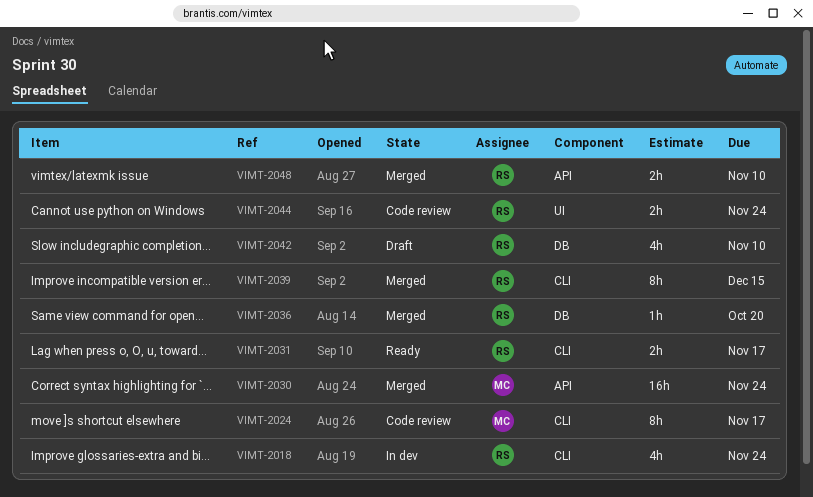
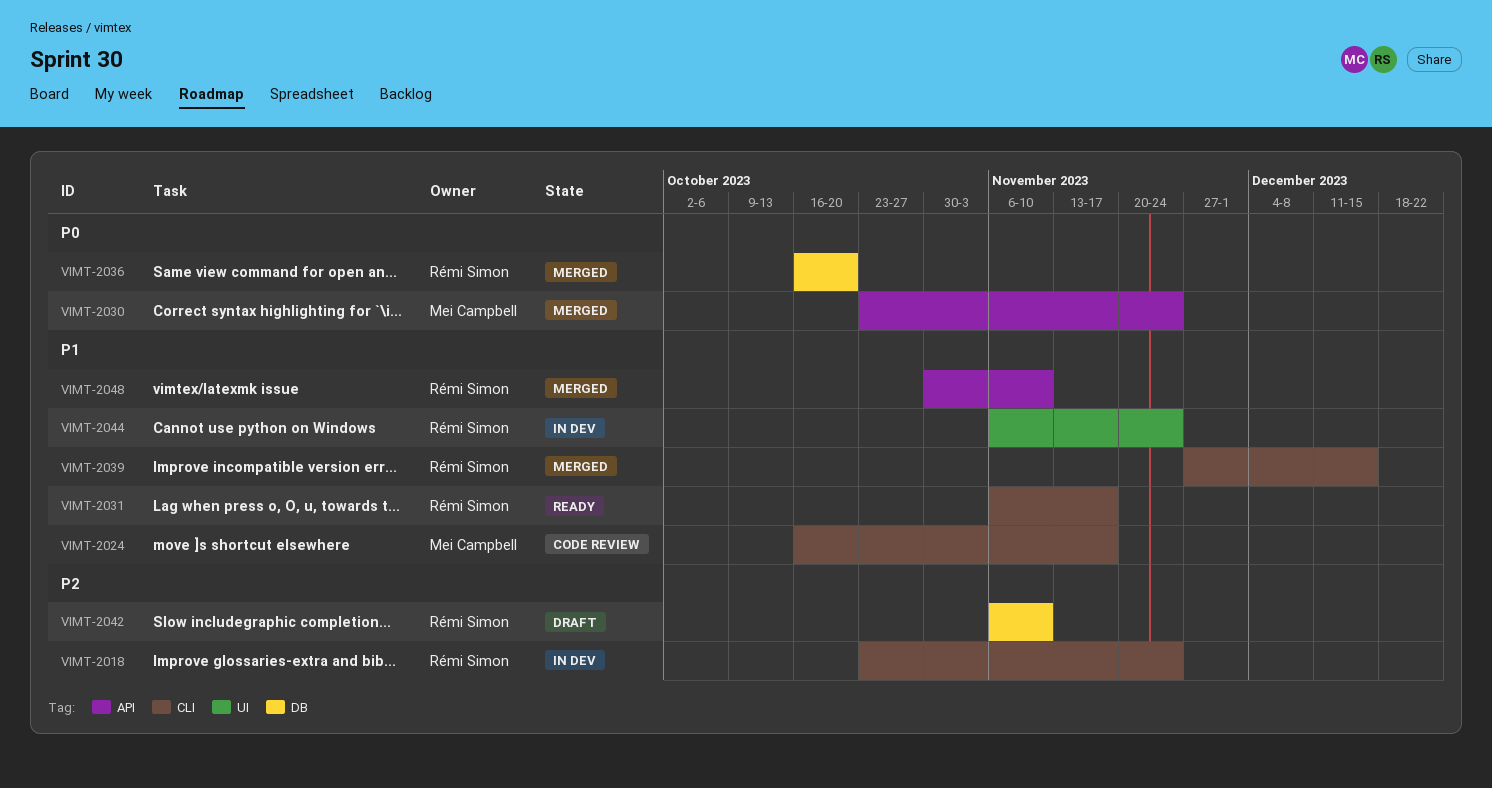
VIMT-2044, status: Code review -> In dev

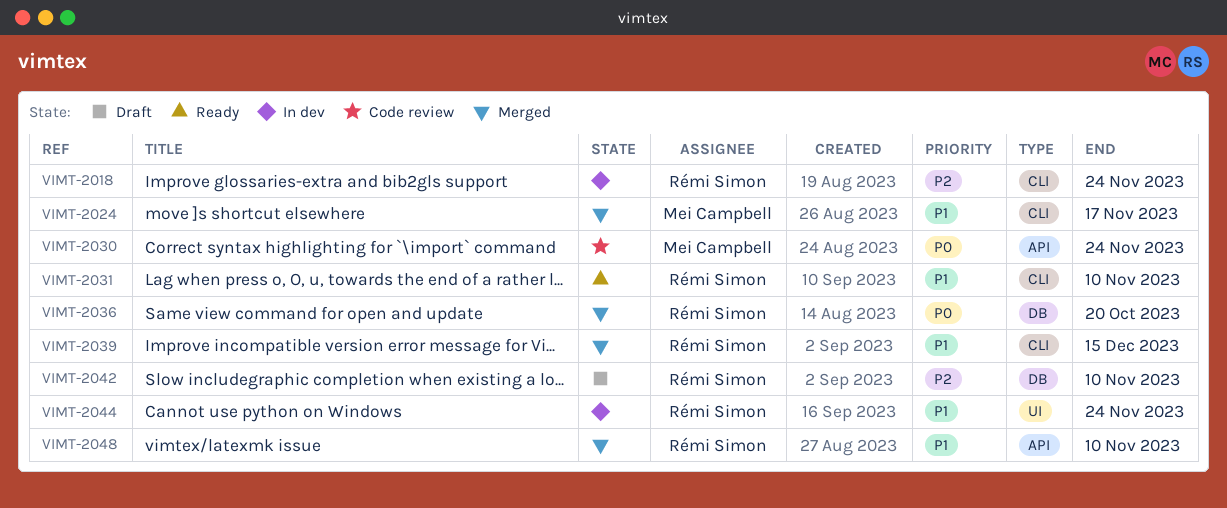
VIMT-2024, status: Code review -> Merged
VIMT-2030, status: Merged -> Code review
VIMT-2031, due: Nov 17 -> Nov 10

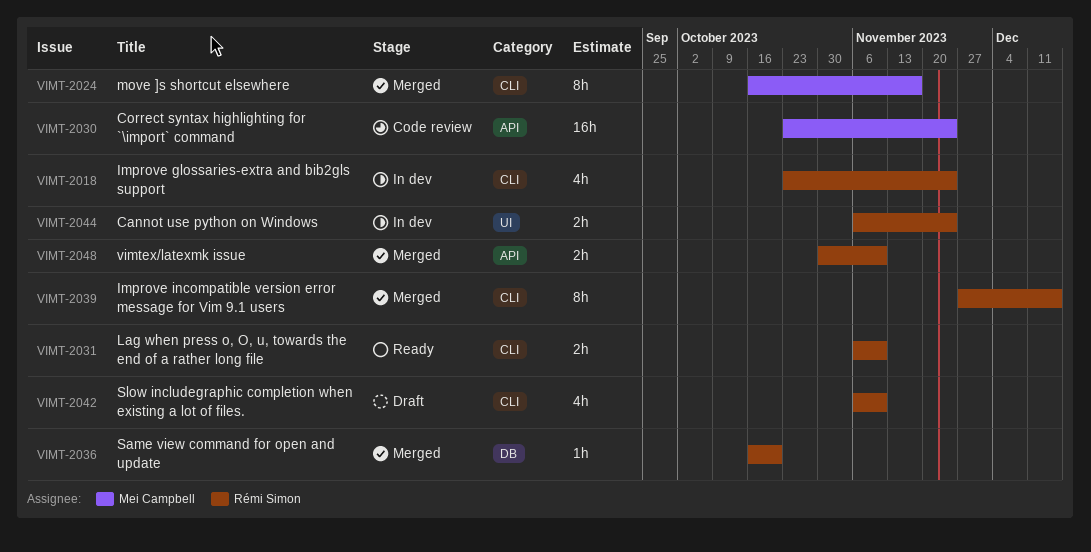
VIMT-2042, label: DB -> CLI

